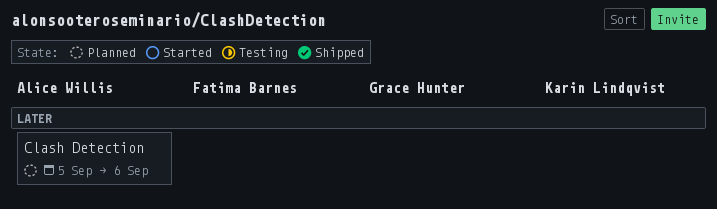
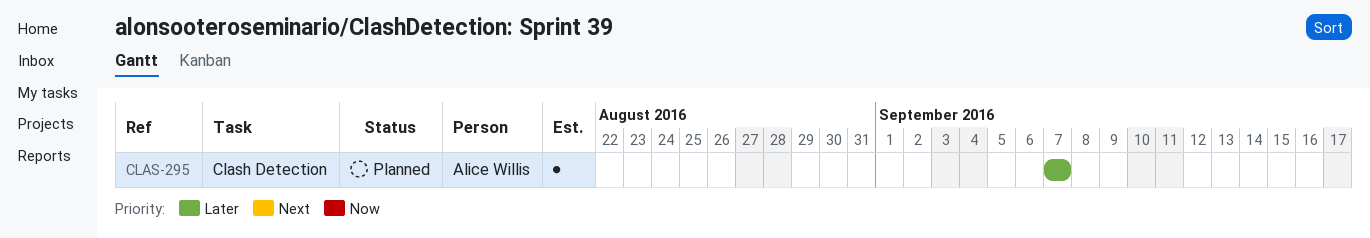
Clash Detection, start: Sep 5 -> Sep 7
Clash Detection, due: Sep 6 -> Sep 7

